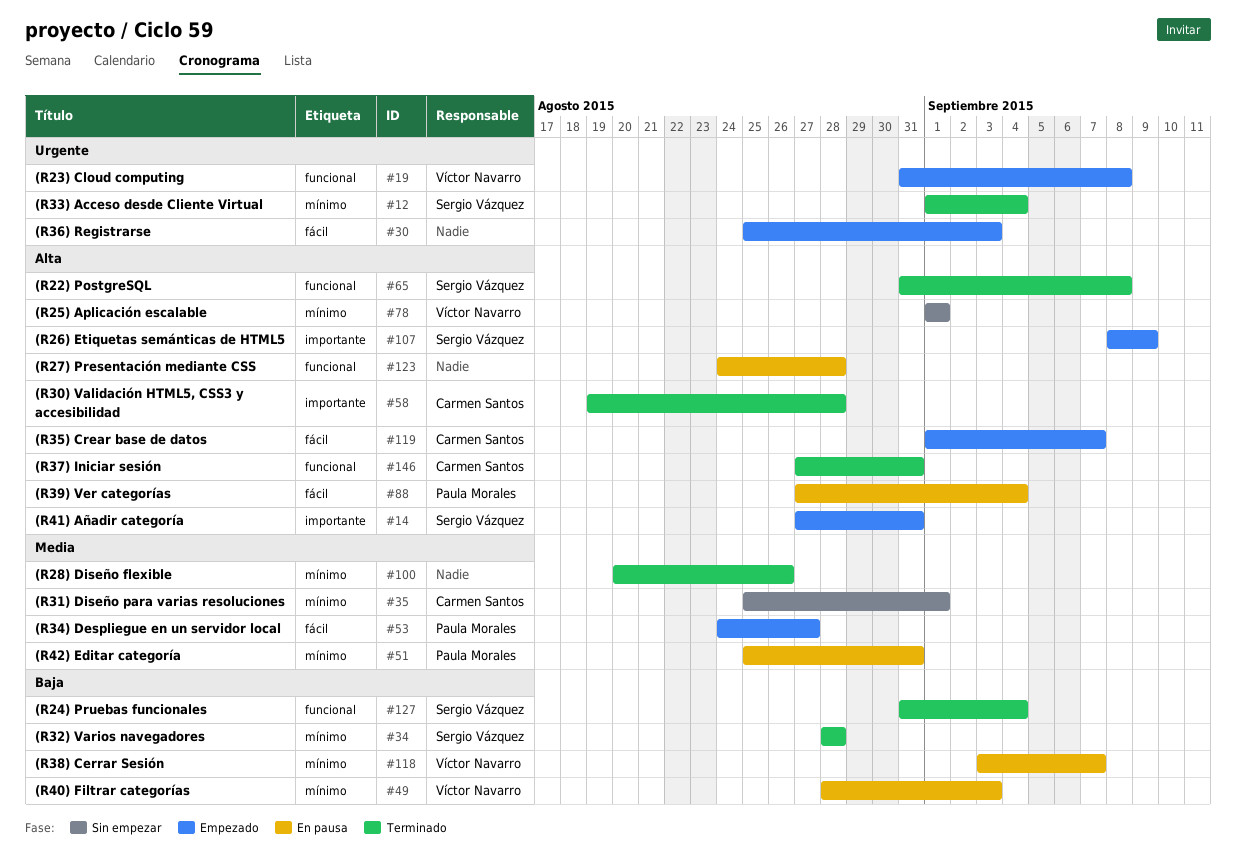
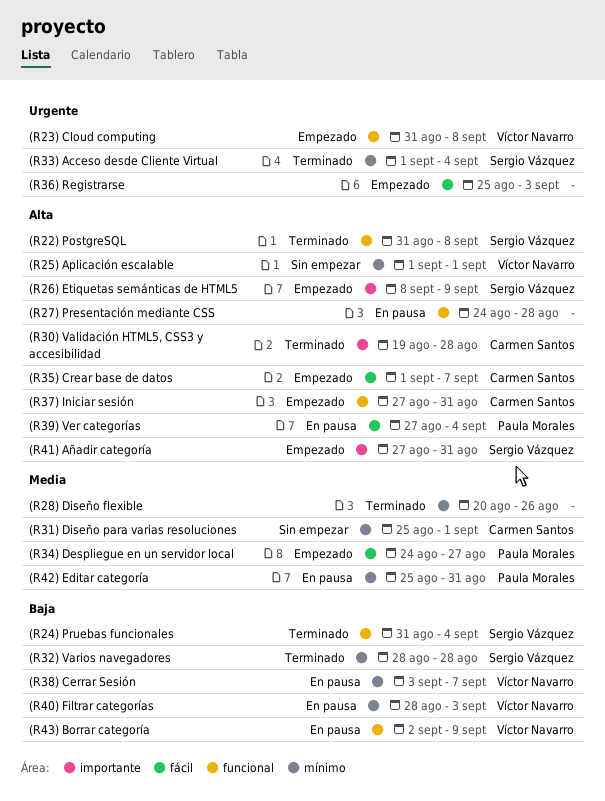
(R37) Iniciar sesión, status: Terminado -> Empezado
(R43) Borrar categoría: none -> present

